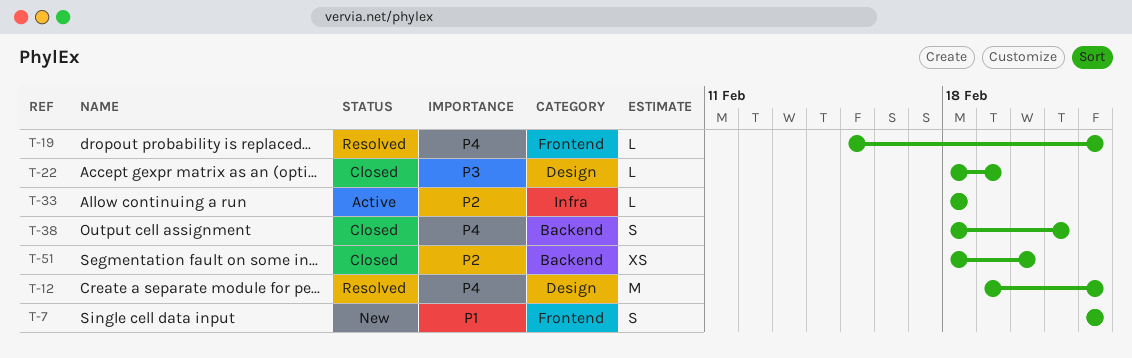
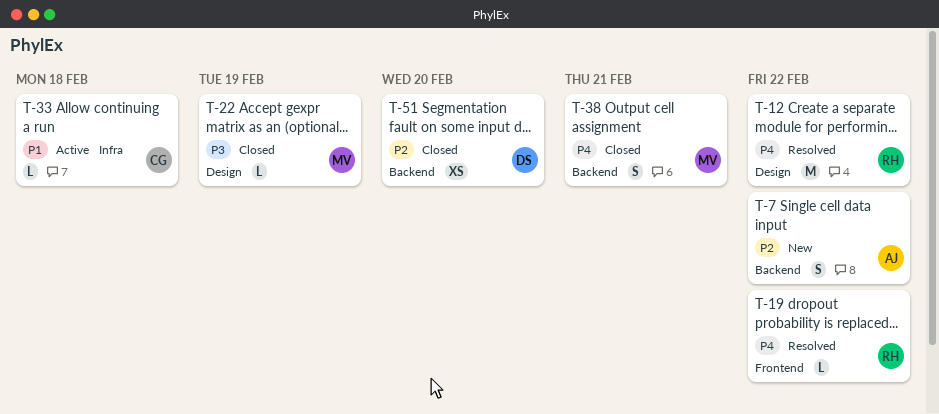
T-7, priority: P1 -> P2
T-7, label: Frontend -> Backend
T-33, priority: P2 -> P1

